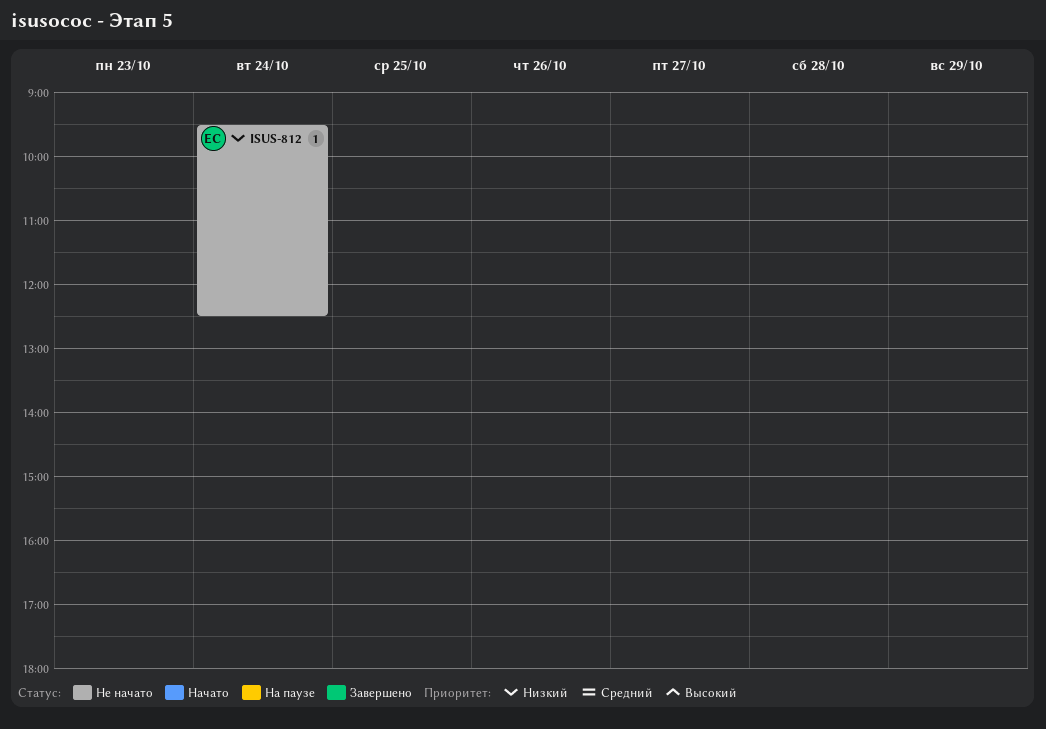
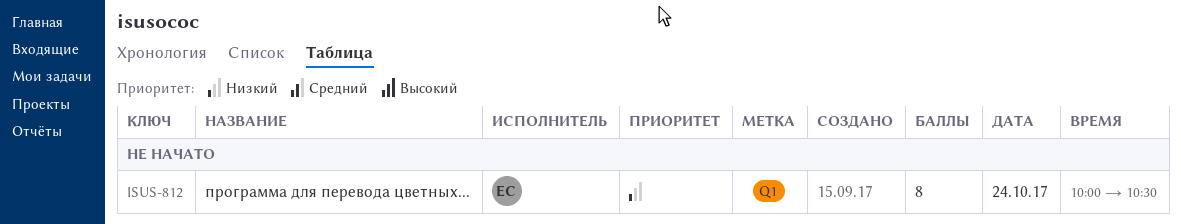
ISUS-812, estimate: 1 -> 8
ISUS-812, begins: 09:30 -> 10:00
ISUS-812, ends: 12:30 -> 10:30

